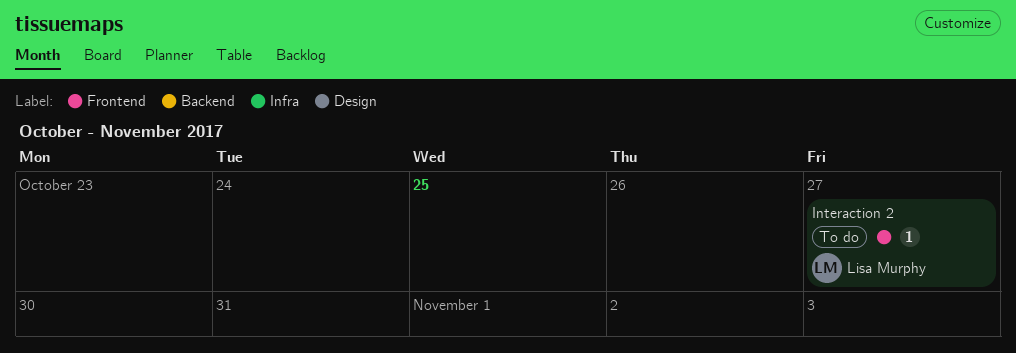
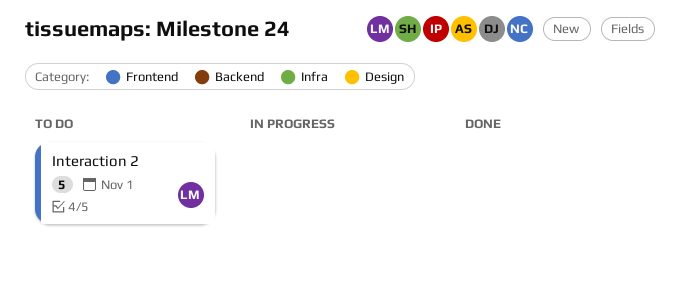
Interaction 2, estimate: 1 -> 5
Interaction 2, due: Oct 27 -> Nov 1

